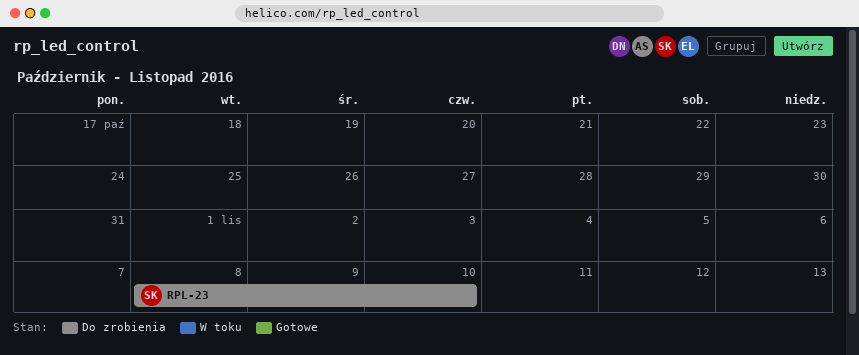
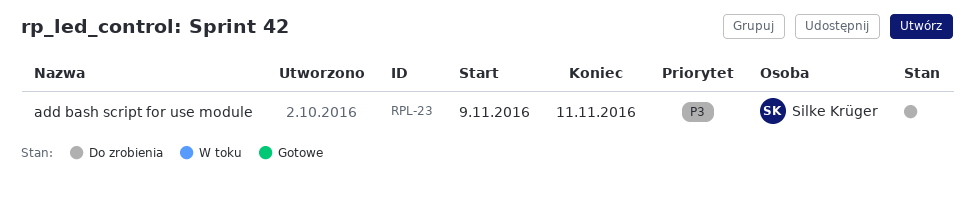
RPL-23, start: Nov 8 -> Nov 9
RPL-23, due: Nov 10 -> Nov 11

